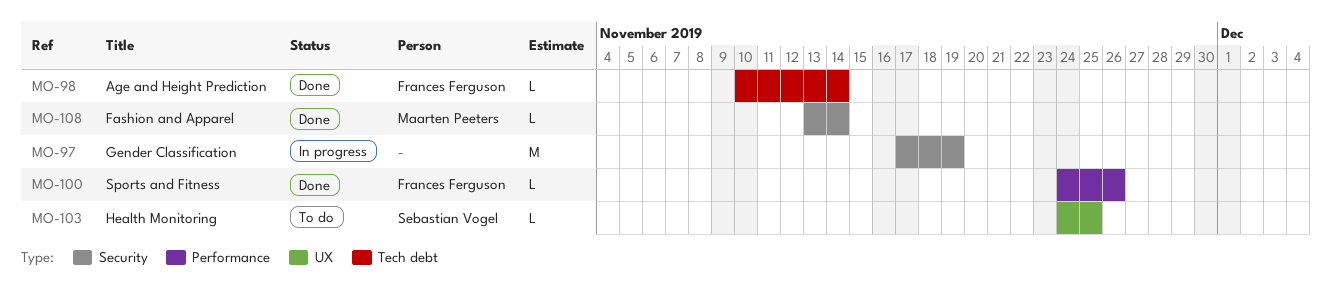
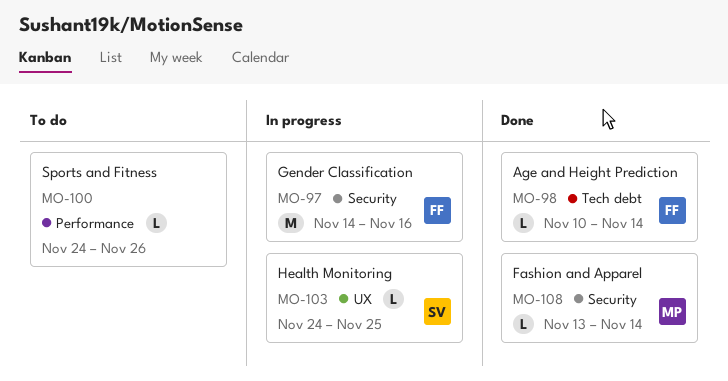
MO-97, owner: none -> Frances Ferguson
MO-97, start: Nov 17 -> Nov 14
MO-97, due: Nov 19 -> Nov 16
MO-100, status: Done -> To do
MO-100, owner: Frances Ferguson -> none
MO-103, status: To do -> In progress

